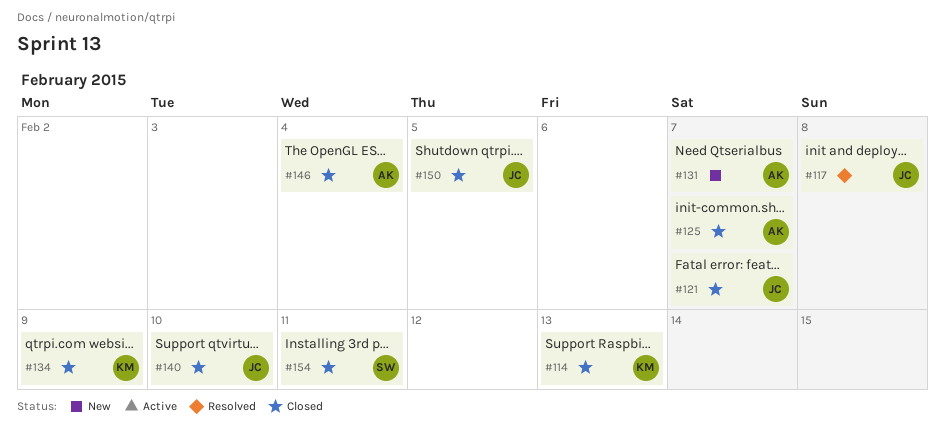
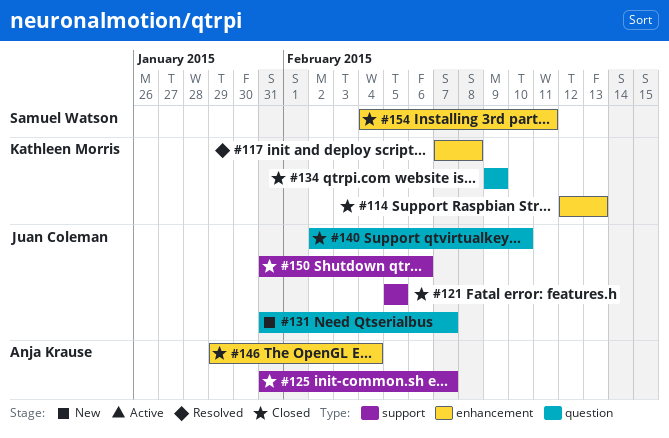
#117, owner: Juan Coleman -> Kathleen Morris
#121, due: Feb 7 -> Feb 5
#131, owner: Anja Krause -> Juan Coleman
#150, due: Feb 5 -> Feb 6

